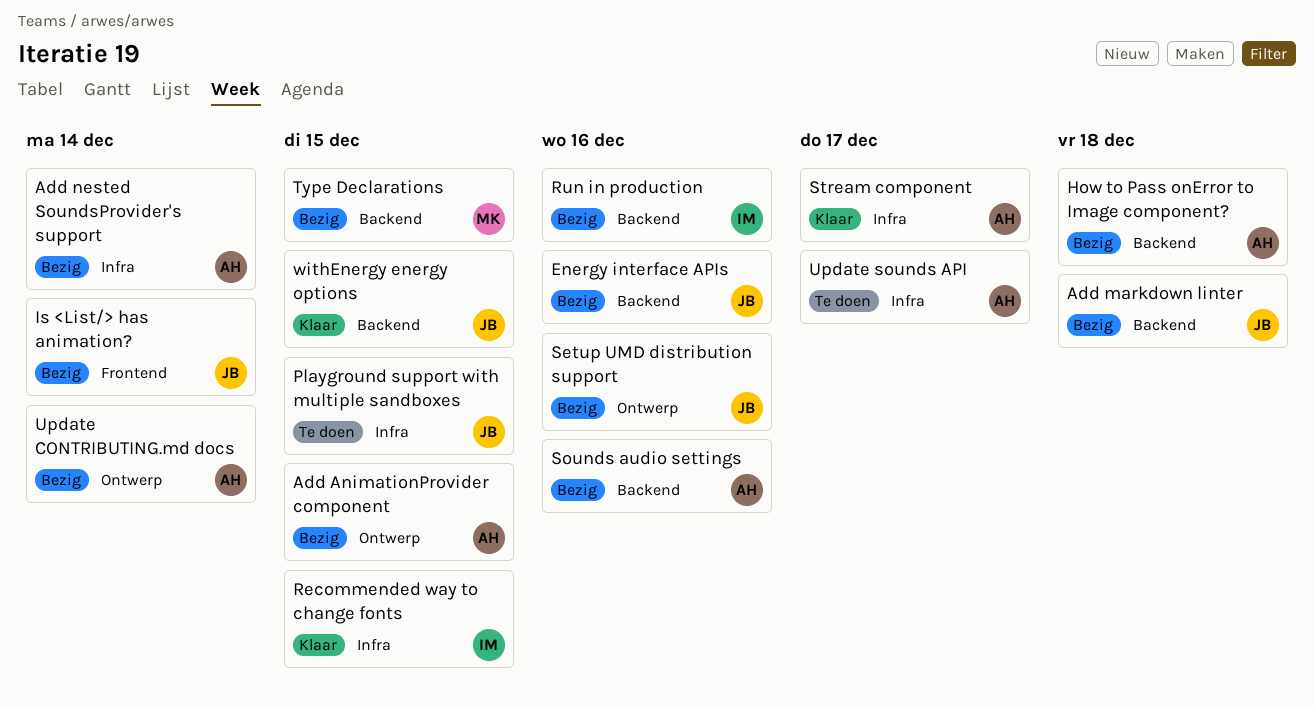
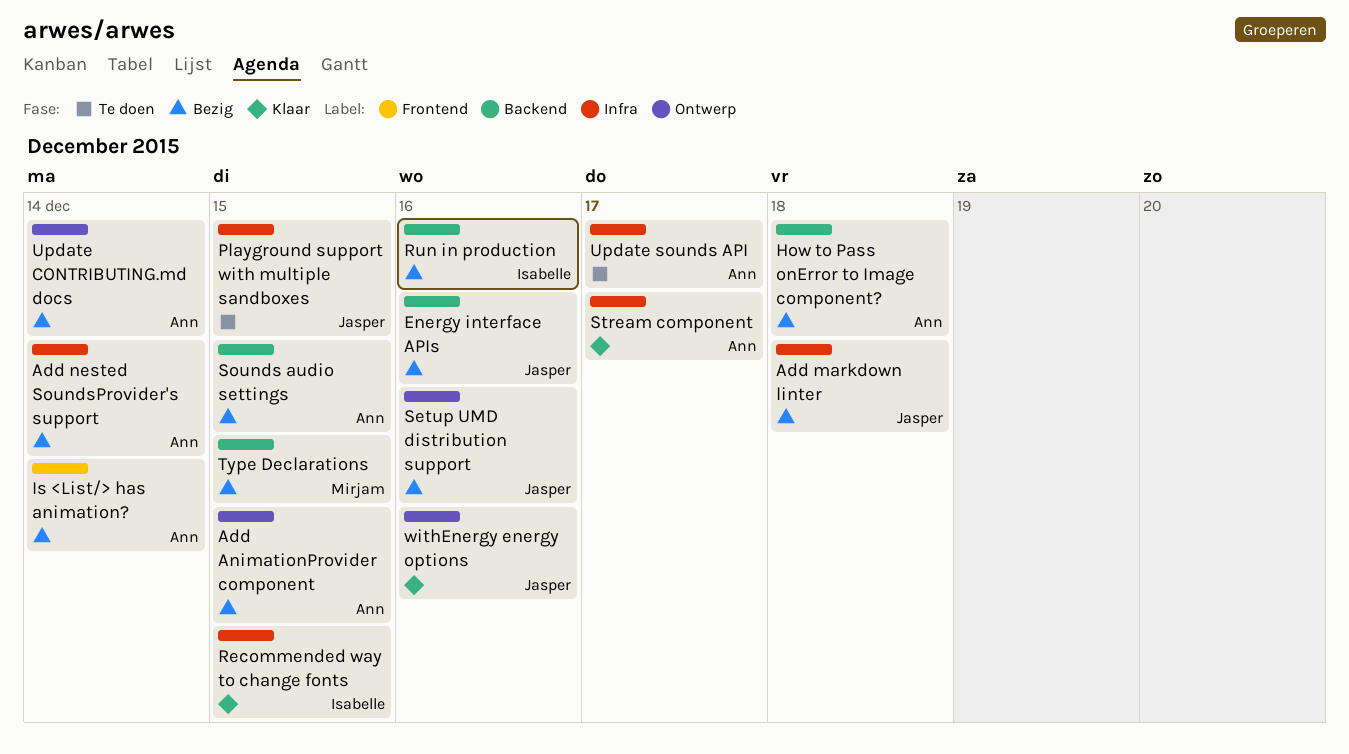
Add markdown linter, label: Backend -> Infra
Is <List/> has animation?, owner: Jasper -> Ann
Sounds audio settings, due: Dec 16 -> Dec 15
withEnergy energy options, label: Backend -> Ontwerp
withEnergy energy options, due: Dec 15 -> Dec 16

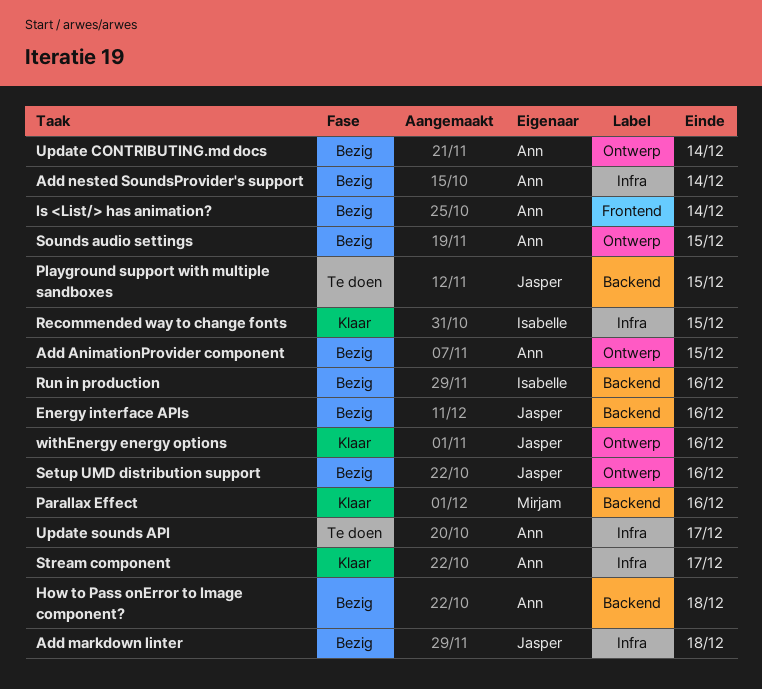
Parallax Effect: none -> present
Playground support with multiple sandboxes, label: Infra -> Backend
Sounds audio settings, label: Backend -> Ontwerp
Type Declarations: present -> none

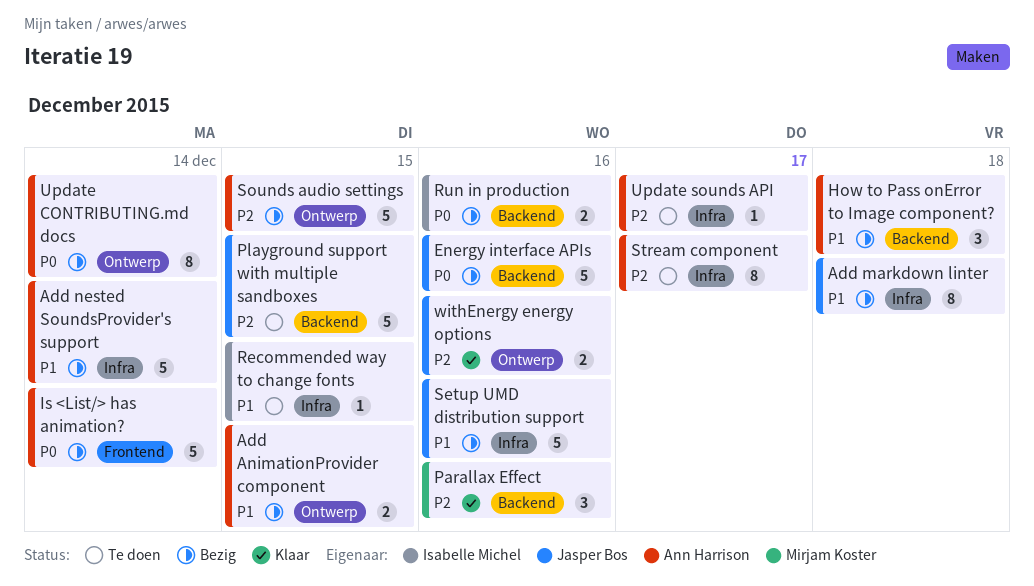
Recommended way to change fonts, status: Klaar -> Te doen
Setup UMD distribution support, label: Ontwerp -> Infra
Stream component, status: Klaar -> Te doen

